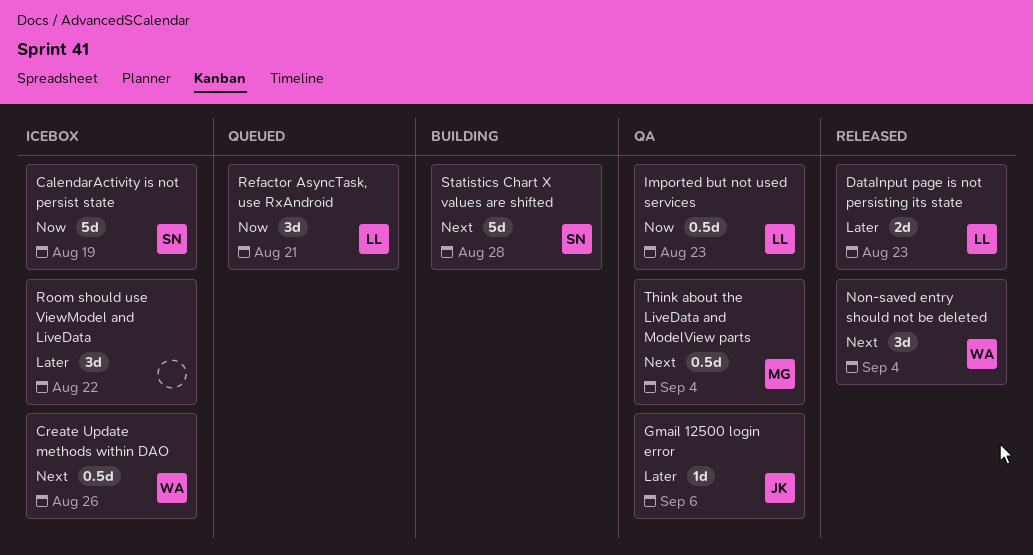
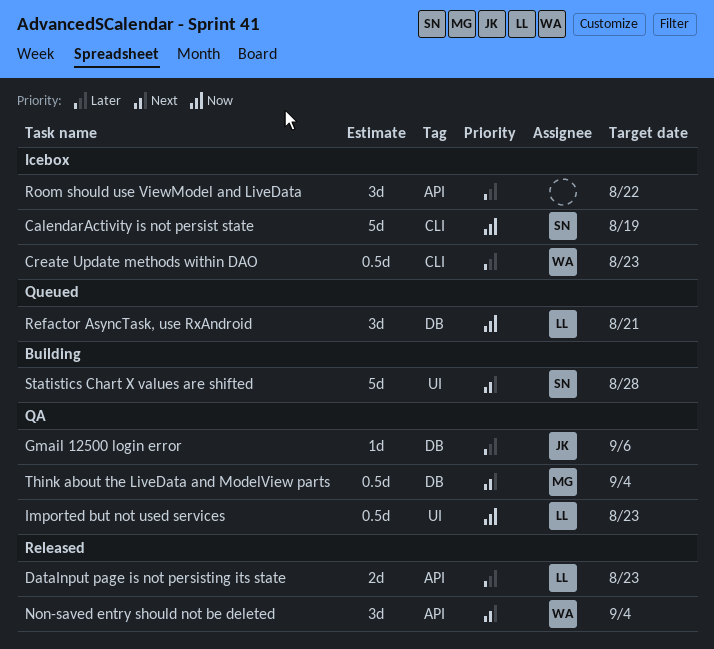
Create Update methods within DAO, priority: Next -> Later
Create Update methods within DAO, due: Aug 26 -> Aug 23

